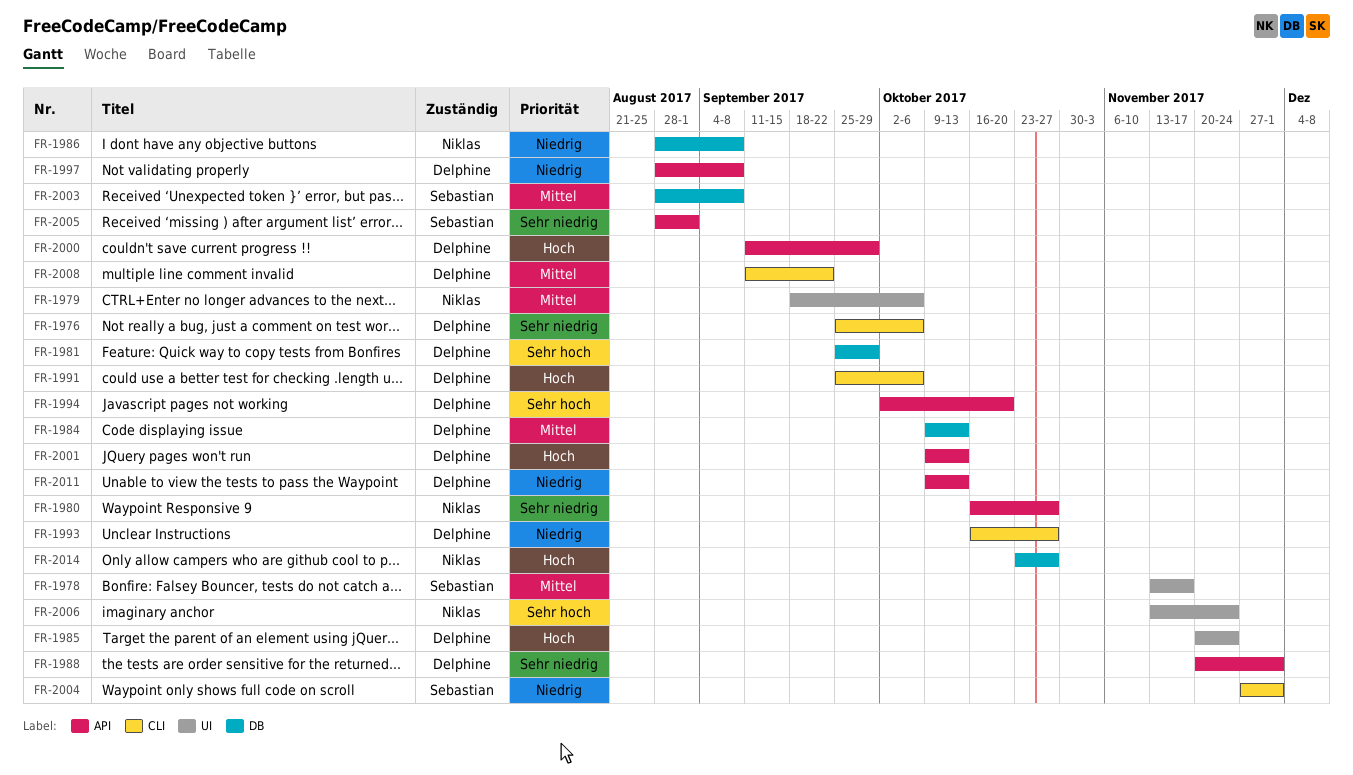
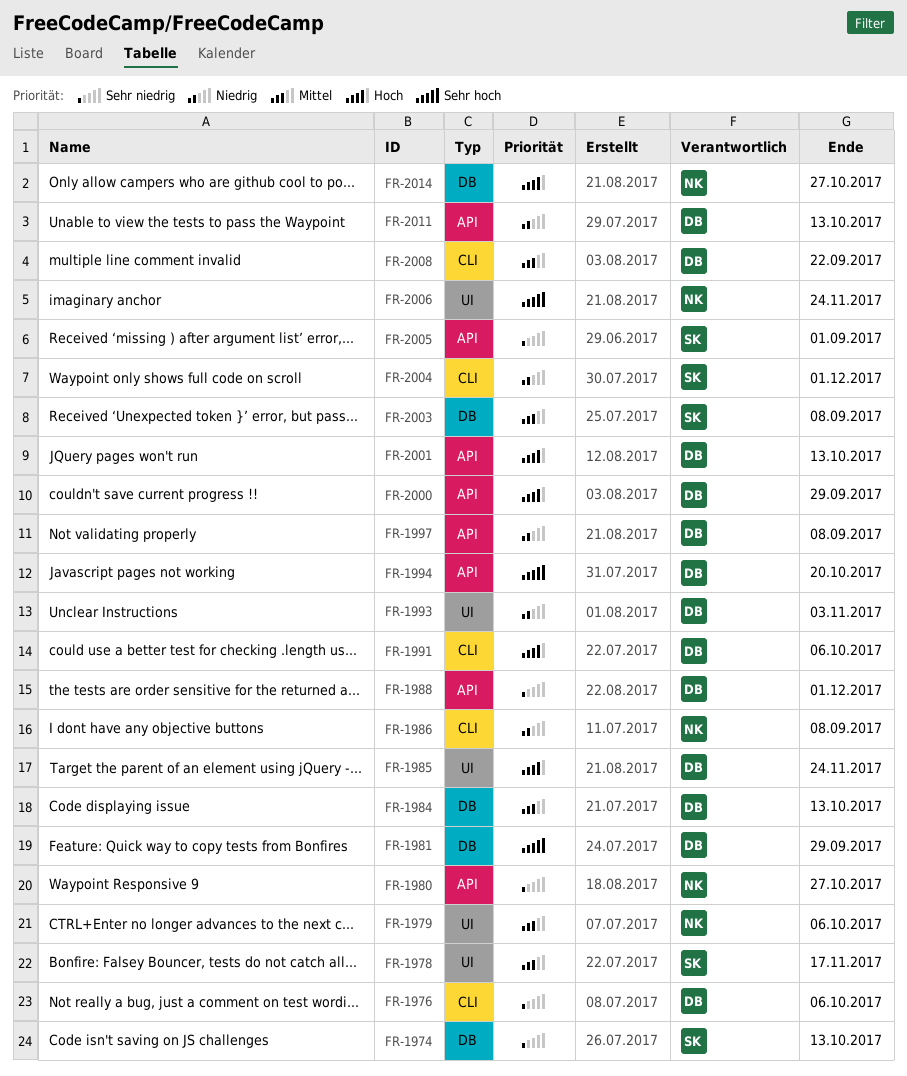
FR-1974: none -> present
FR-1986, label: DB -> CLI
FR-1993, label: CLI -> UI
FR-1993, due: Oct 27 -> Nov 3

